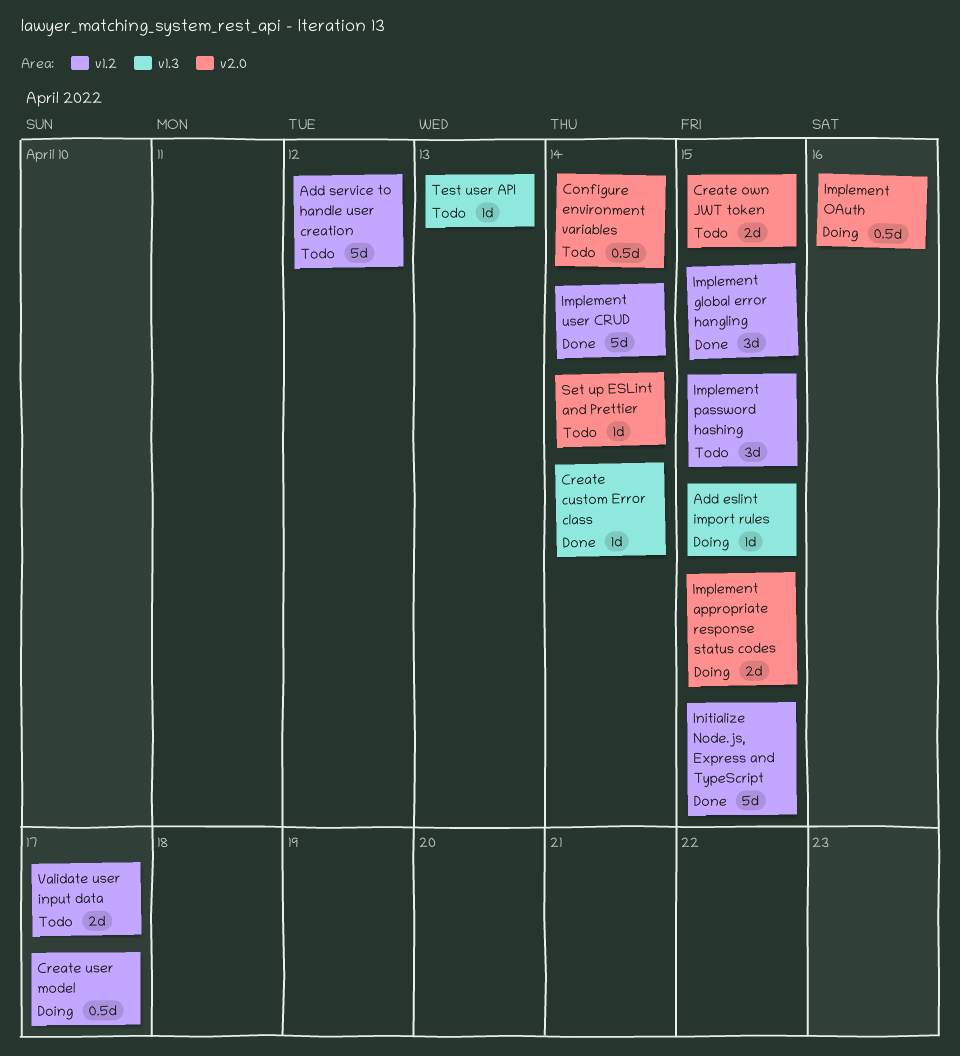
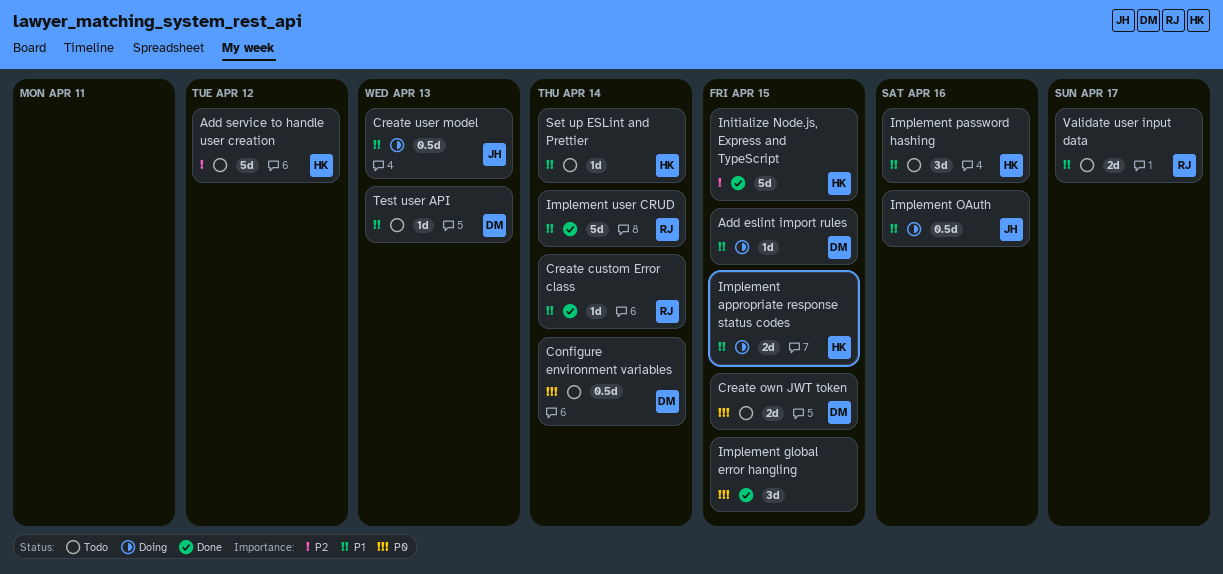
Create user model, due: Apr 17 -> Apr 13
Implement password hashing, due: Apr 15 -> Apr 16

